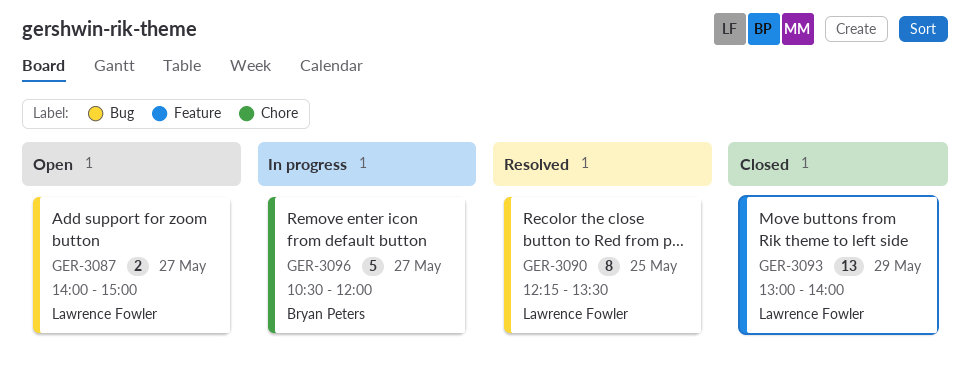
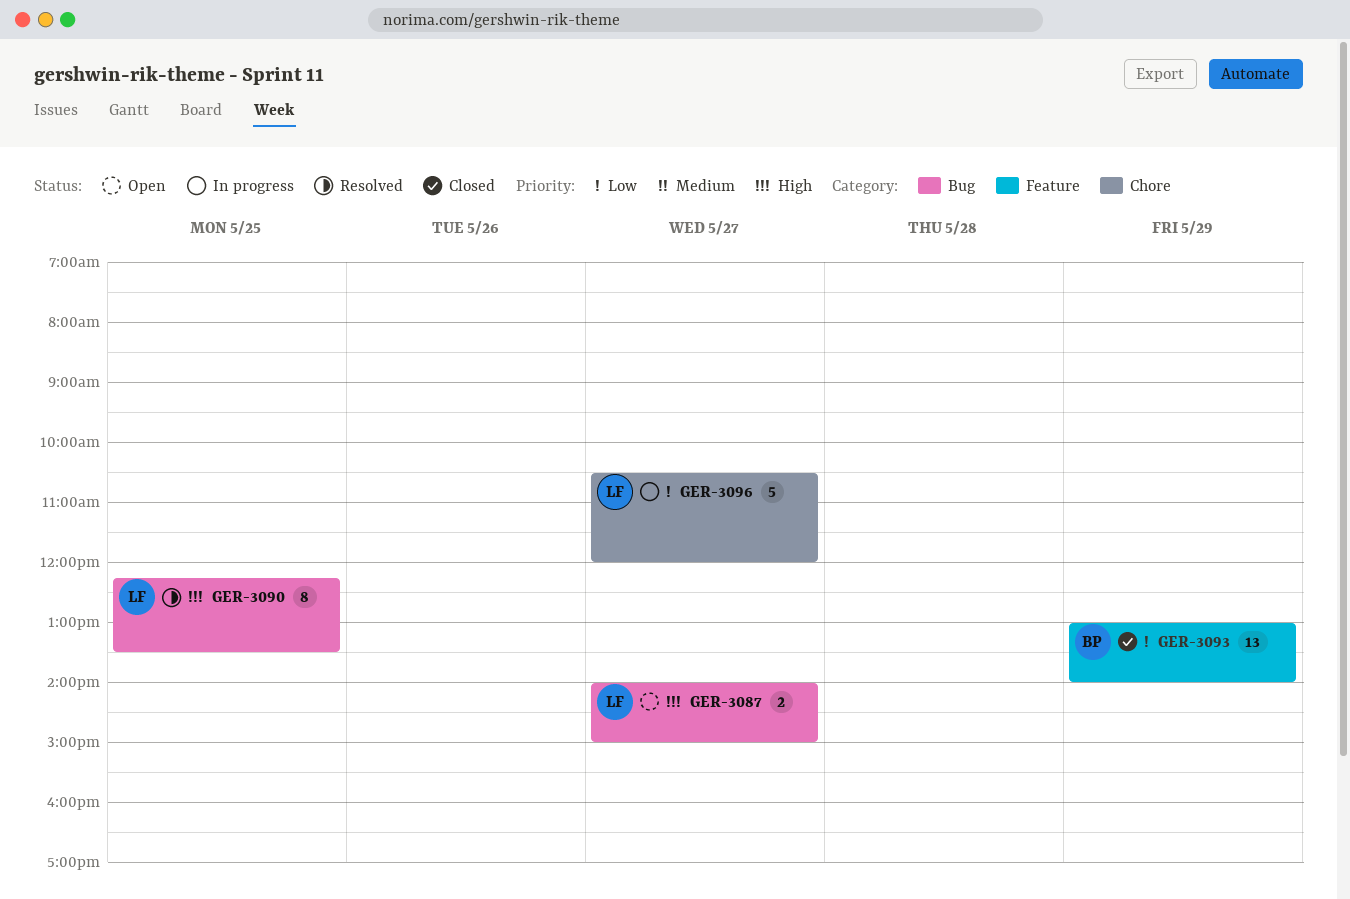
GER-3093, owner: Lawrence Fowler -> Bryan Peters
GER-3096, owner: Bryan Peters -> Lawrence Fowler

